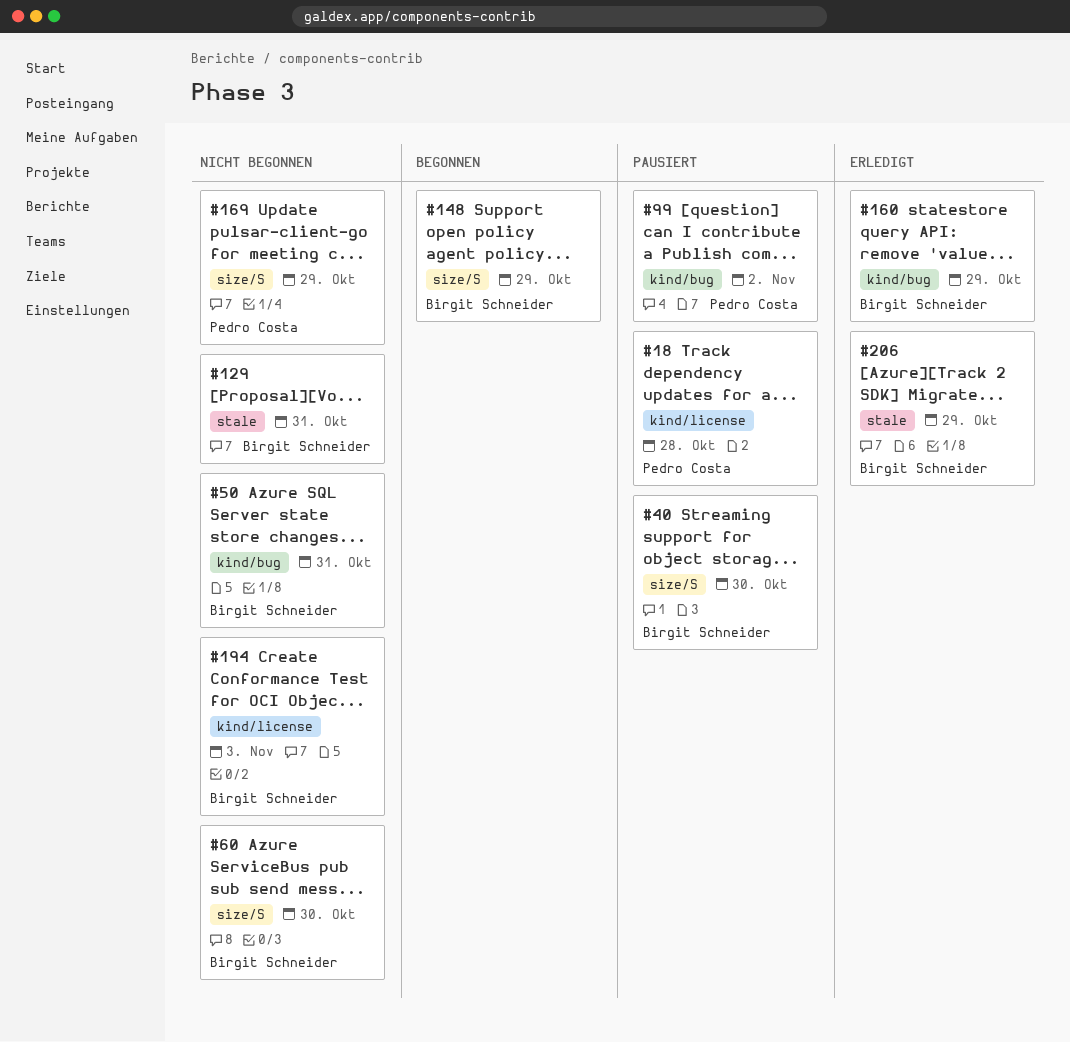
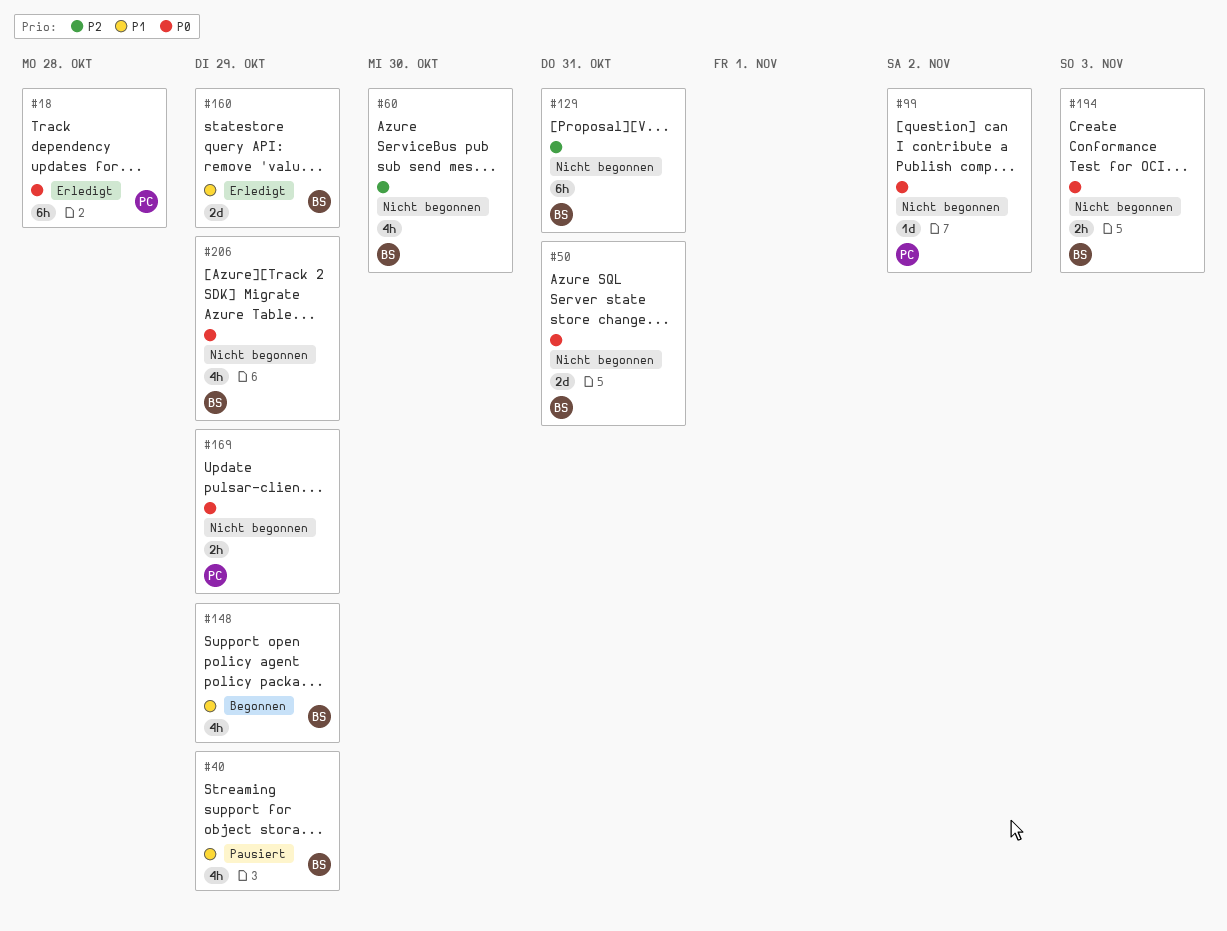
#18, status: Pausiert -> Erledigt
#40, due: Oct 30 -> Oct 29
#99, status: Pausiert -> Nicht begonnen
#206, status: Erledigt -> Nicht begonnen

